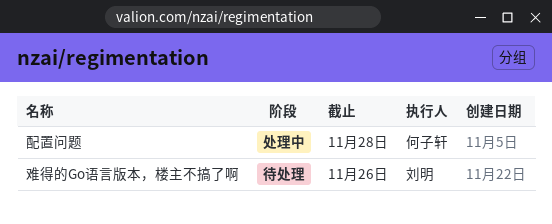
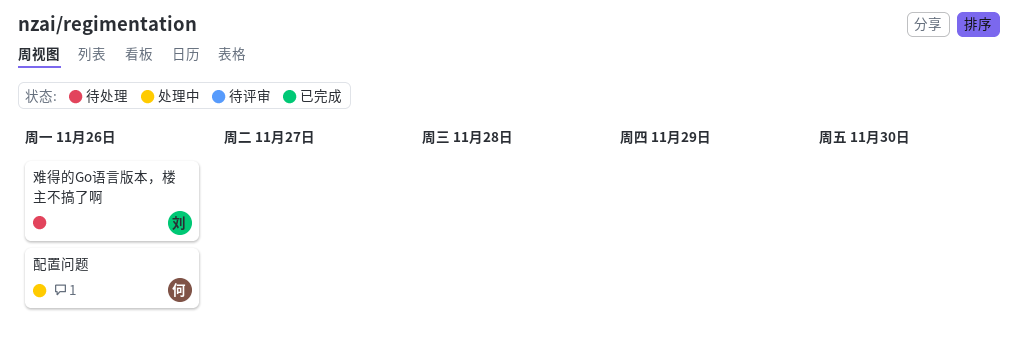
配置问题, due: Nov 28 -> Nov 26

